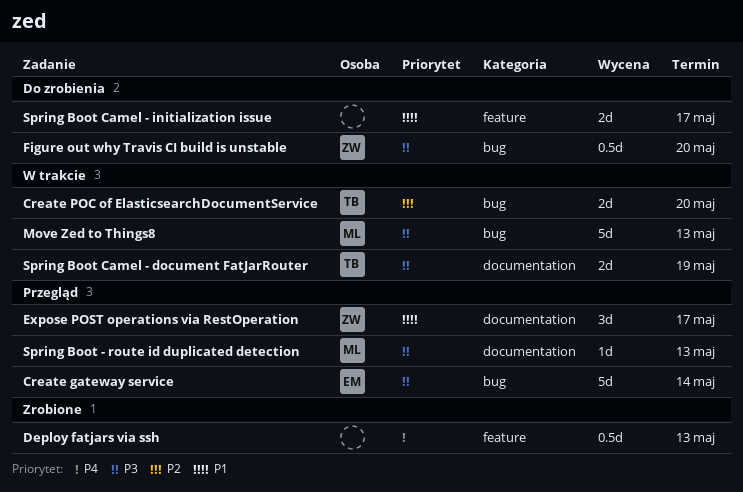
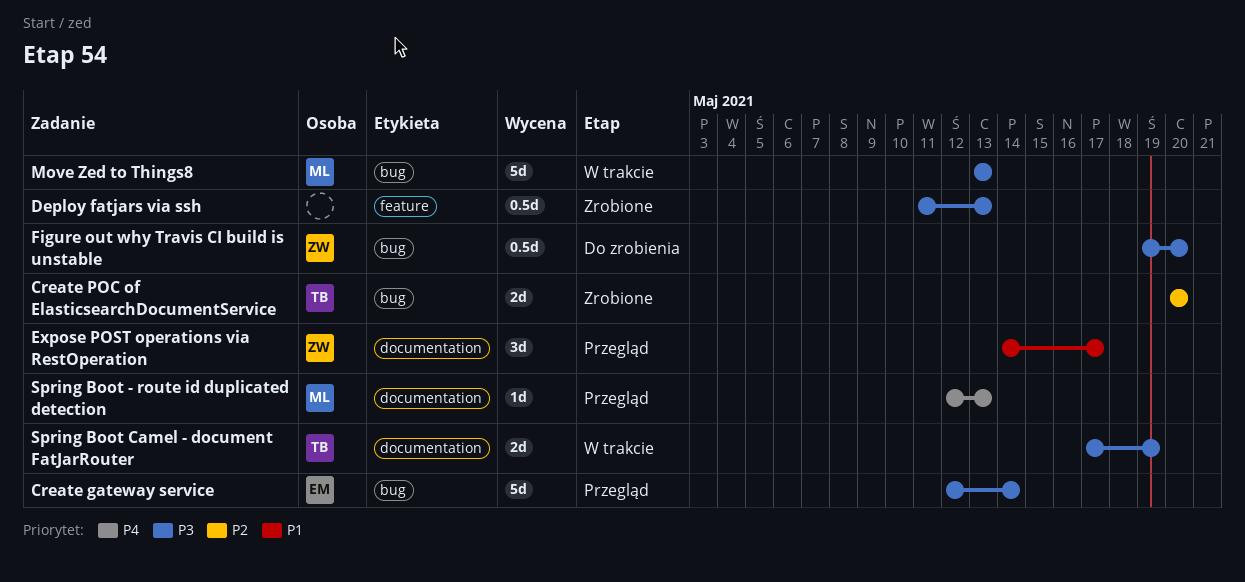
Create POC of ElasticsearchDocumentService, status: W trakcie -> Zrobione
Deploy fatjars via ssh, priority: P4 -> P3
Spring Boot - route id duplicated detection, priority: P3 -> P4
Spring Boot Camel - initialization issue: present -> none

